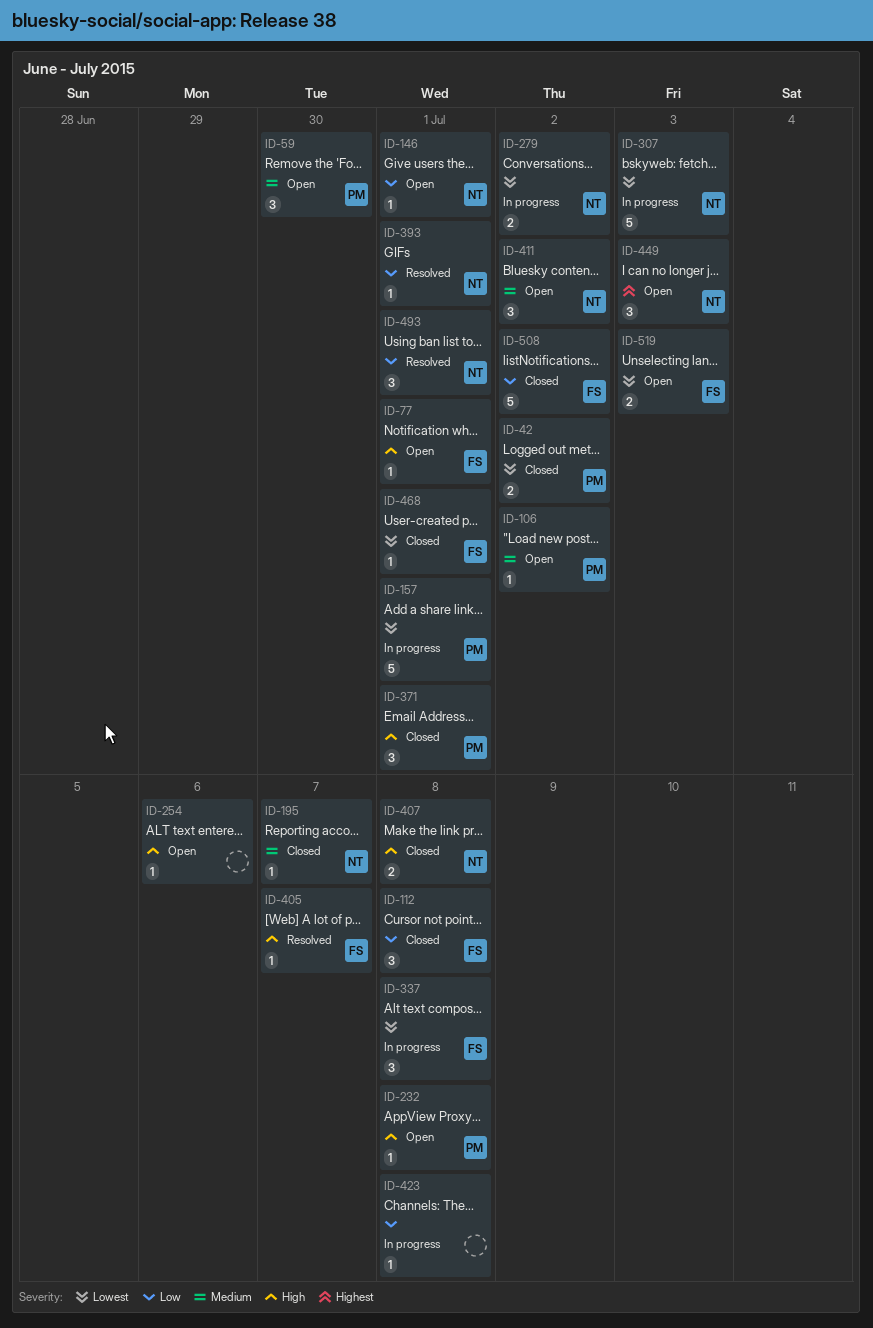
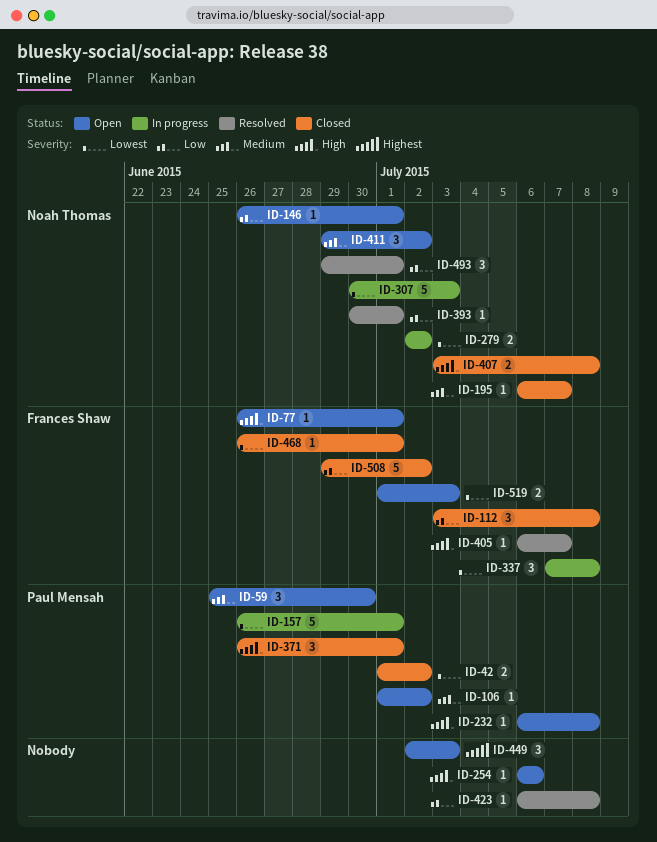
ID-423, status: In progress -> Resolved
ID-449, owner: Noah Thomas -> none

